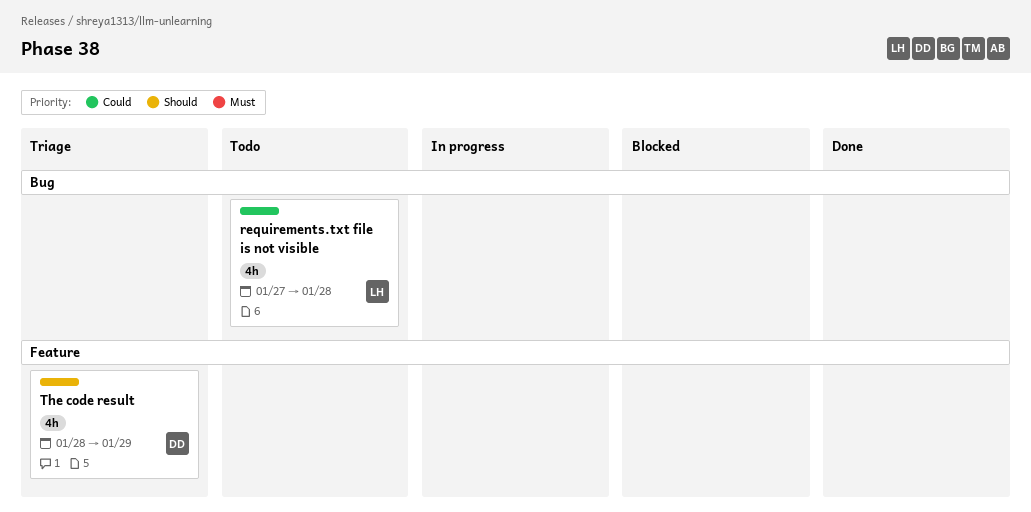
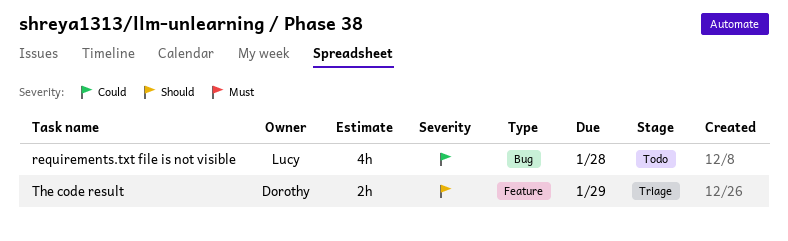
The code result, estimate: 4h -> 2h

